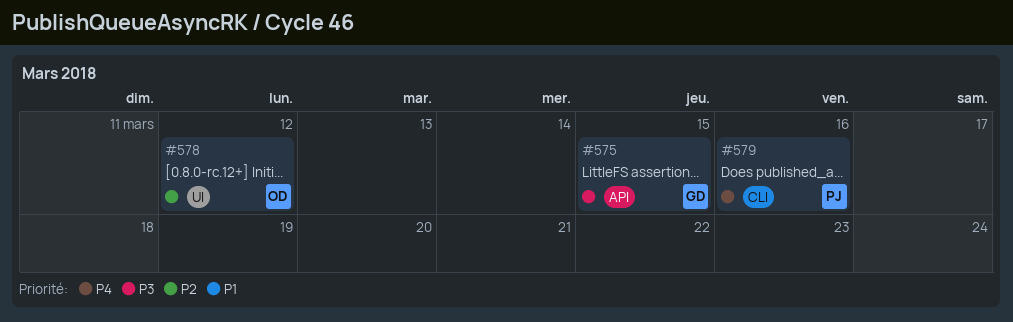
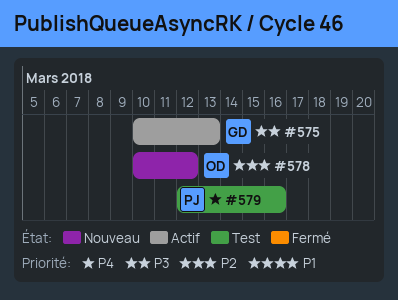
#575, due: Mar 15 -> Mar 13

